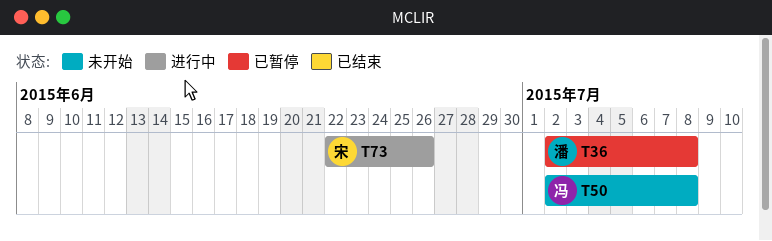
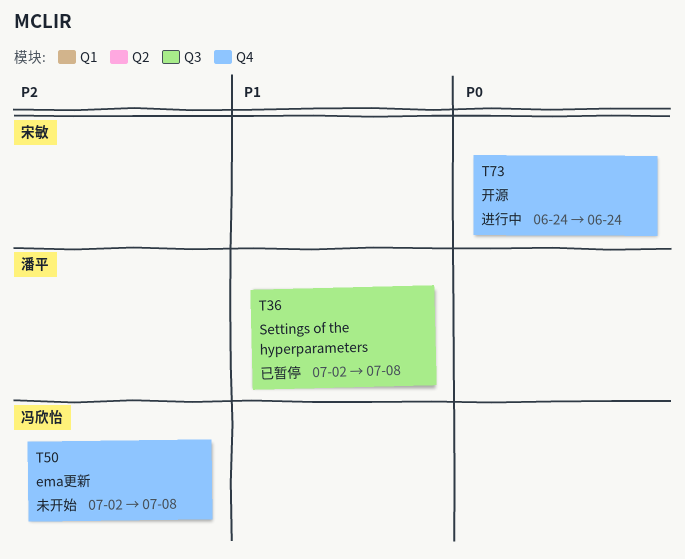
T73, start: Jun 22 -> Jun 24
T73, due: Jun 26 -> Jun 24

